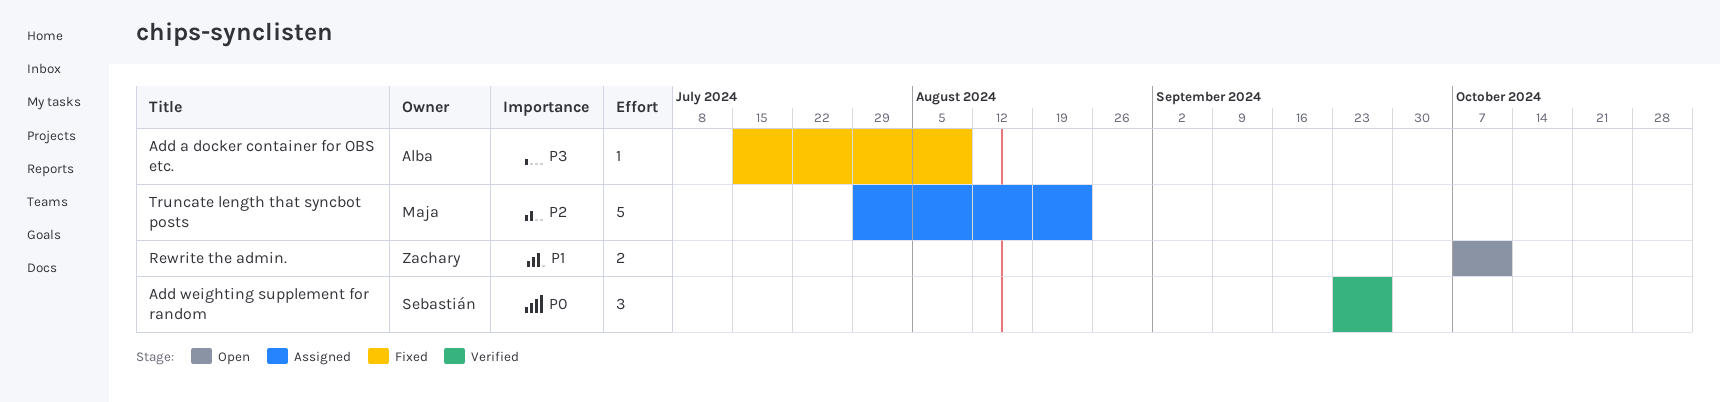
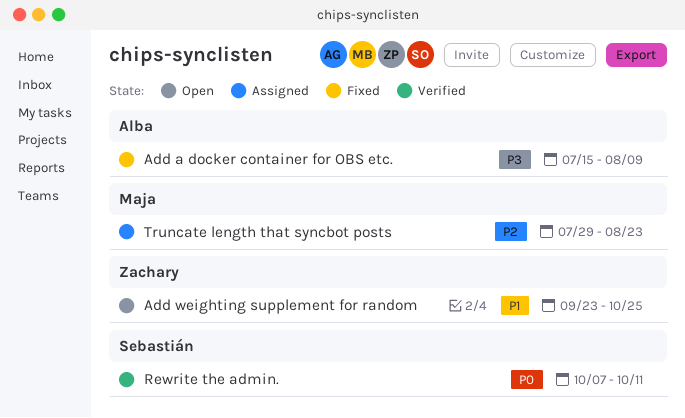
Add weighting supplement for random, status: Verified -> Open
Add weighting supplement for random, owner: Sebastián -> Zachary
Add weighting supplement for random, priority: P0 -> P1
Add weighting supplement for random, due: Sep 27 -> Oct 25
Rewrite the admin., status: Open -> Verified
Rewrite the admin., owner: Zachary -> Sebastián
Rewrite the admin., priority: P1 -> P0

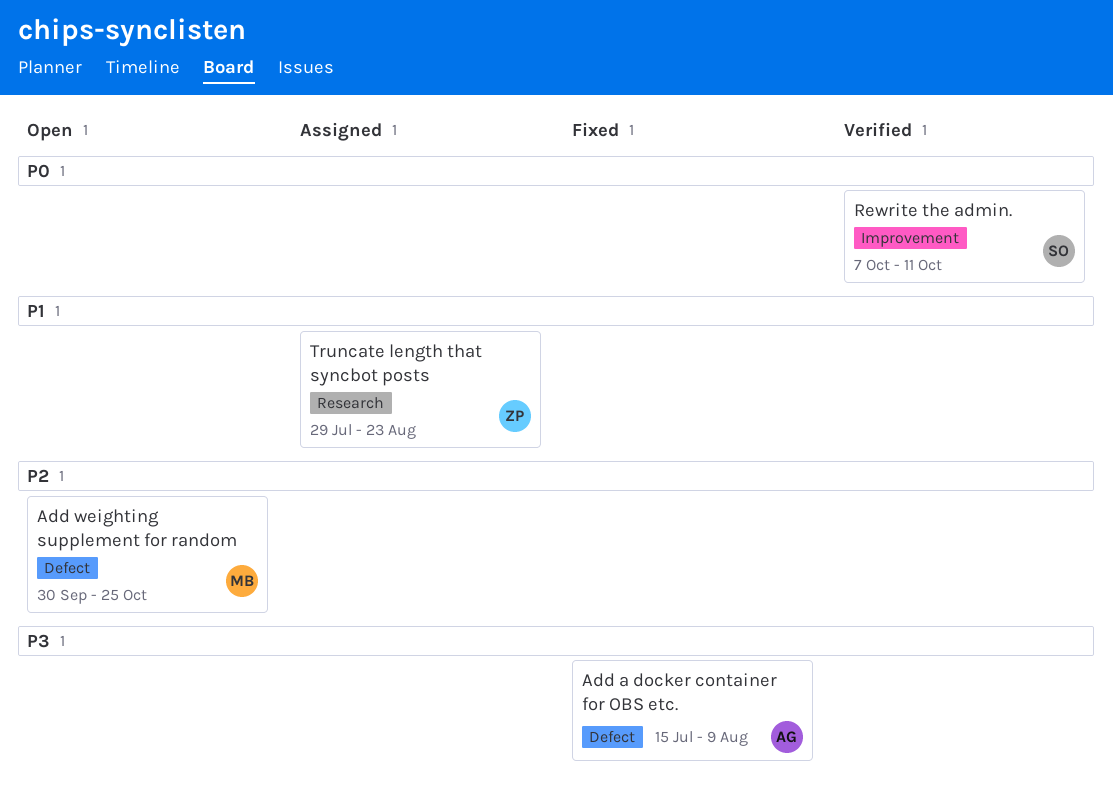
Add weighting supplement for random, owner: Zachary -> Maja
Add weighting supplement for random, priority: P1 -> P2
Add weighting supplement for random, start: Sep 23 -> Sep 30
Truncate length that syncbot posts, owner: Maja -> Zachary
Truncate length that syncbot posts, priority: P2 -> P1

